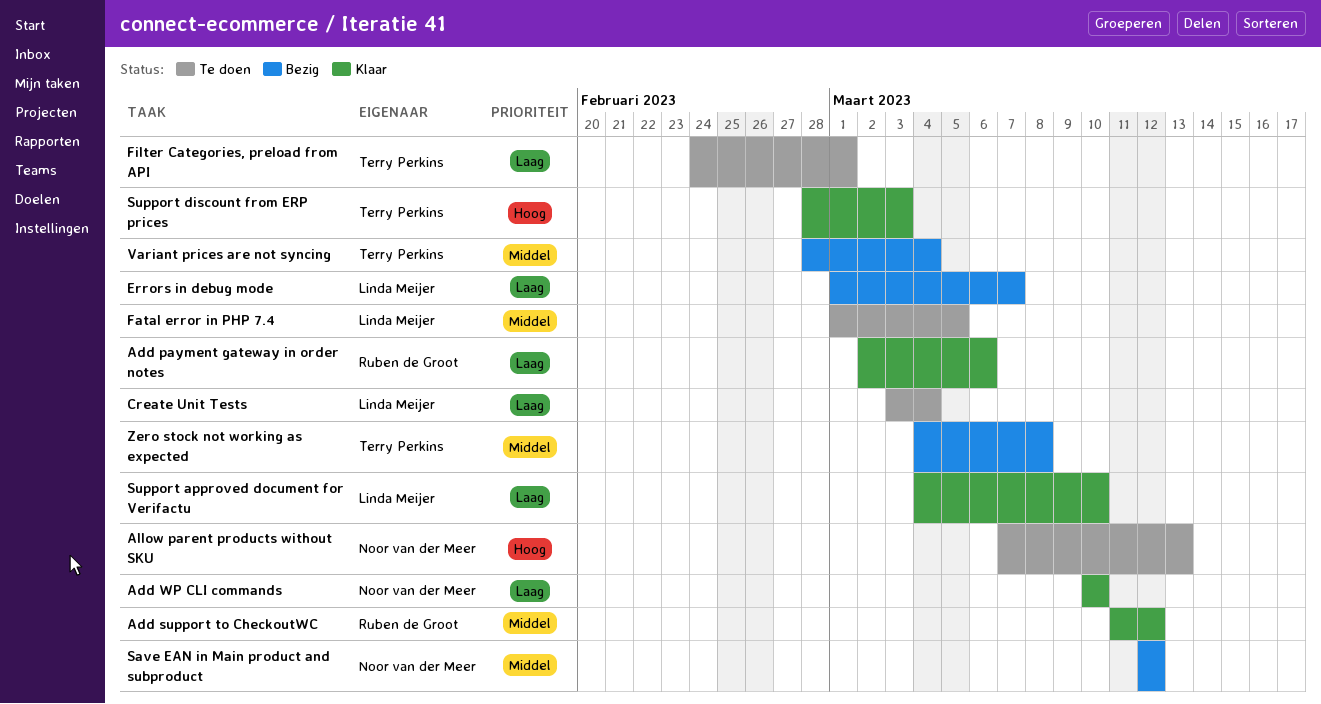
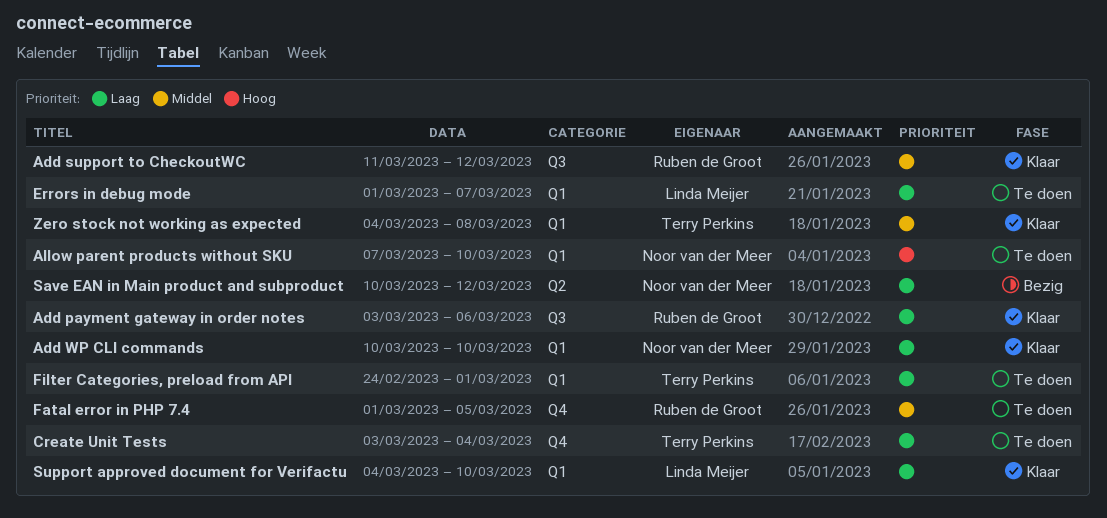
Add payment gateway in order notes, start: Mar 2 -> Mar 3
Allow parent products without SKU, due: Mar 13 -> Mar 10
Create Unit Tests, owner: Linda Meijer -> Terry Perkins
Errors in debug mode, status: Bezig -> Te doen
Fatal error in PHP 7.4, owner: Linda Meijer -> Ruben de Groot
Save EAN in Main product and subproduct, priority: Middel -> Laag
Save EAN in Main product and subproduct, start: Mar 12 -> Mar 10
Support discount from ERP prices: present -> none
Variant prices are not syncing: present -> none
Zero stock not working as expected, status: Bezig -> Klaar

